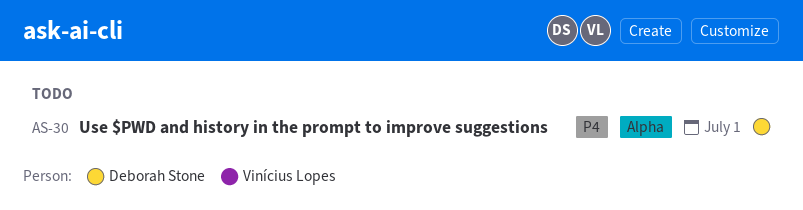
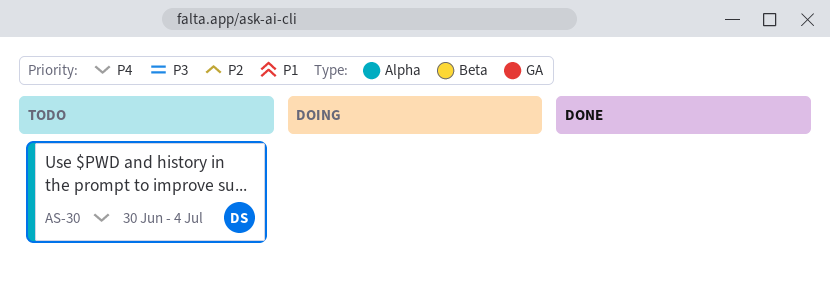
AS-30, due: Jul 1 -> Jul 4

